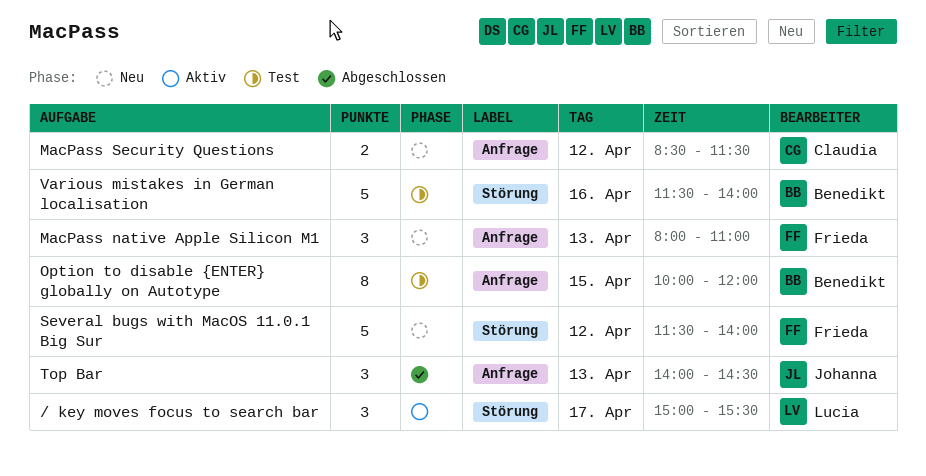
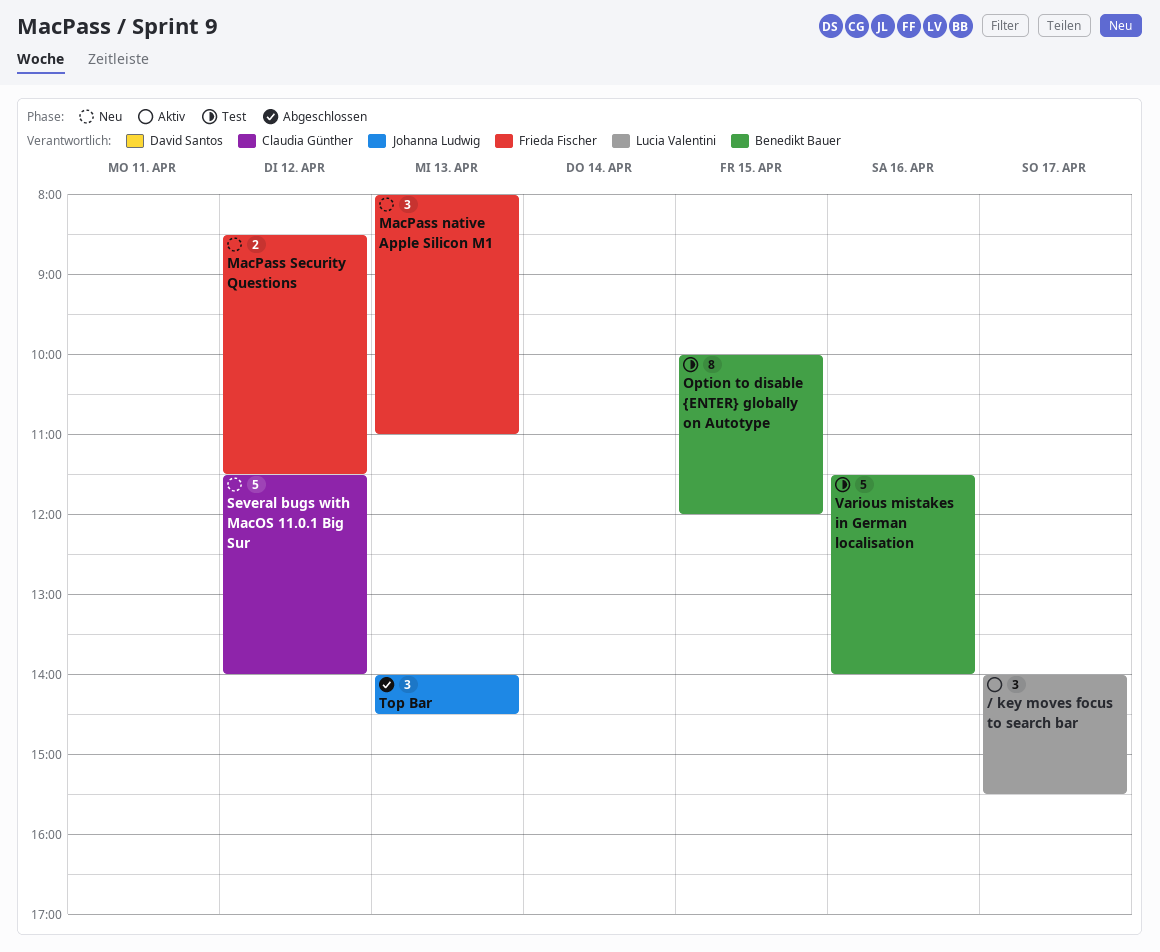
/ key moves focus to search bar, begins: 15:00 -> 14:00
MacPass Security Questions, owner: Claudia Günther -> Frieda Fischer
Several bugs with MacOS 11.0.1 Big Sur, owner: Frieda Fischer -> Claudia Günther

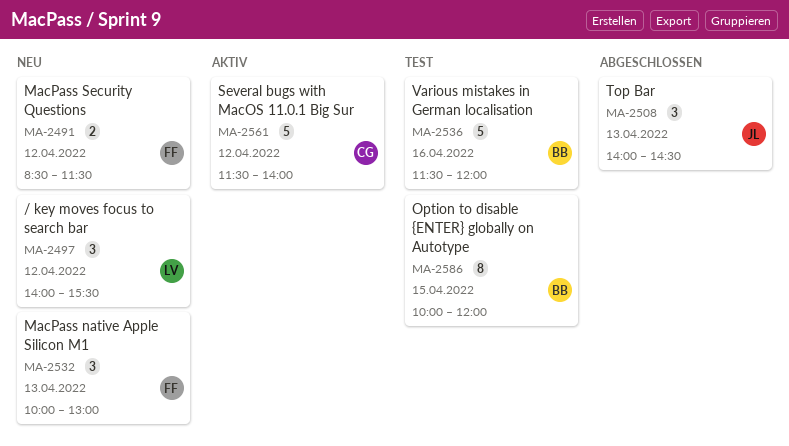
/ key moves focus to search bar, status: Aktiv -> Neu
/ key moves focus to search bar, day: Apr 17 -> Apr 12
MacPass native Apple Silicon M1, begins: 08:00 -> 10:00
MacPass native Apple Silicon M1, ends: 11:00 -> 13:00
Several bugs with MacOS 11.0.1 Big Sur, status: Neu -> Aktiv
Various mistakes in German localisation, ends: 14:00 -> 12:00

